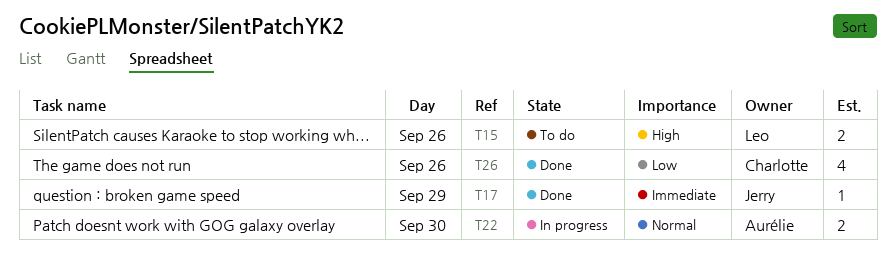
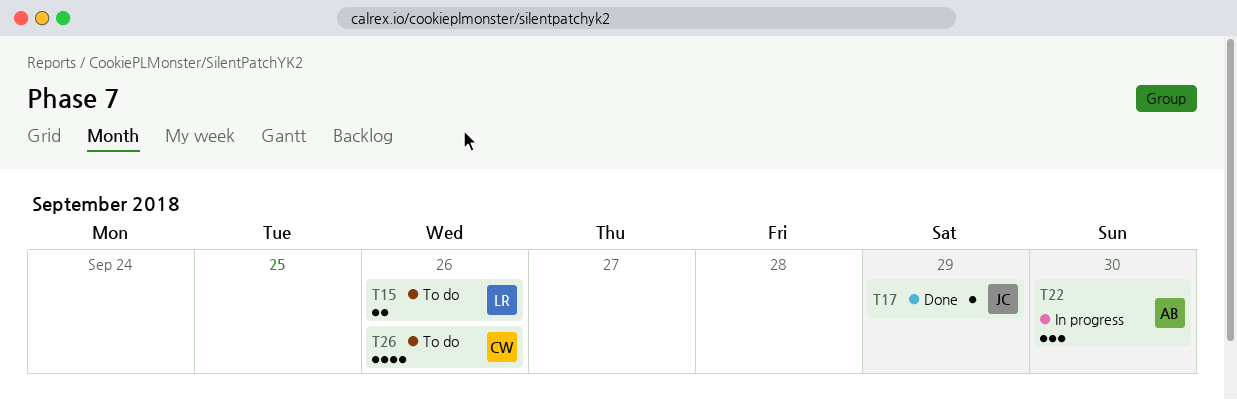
T22, estimate: 2 -> 3
T26, status: Done -> To do

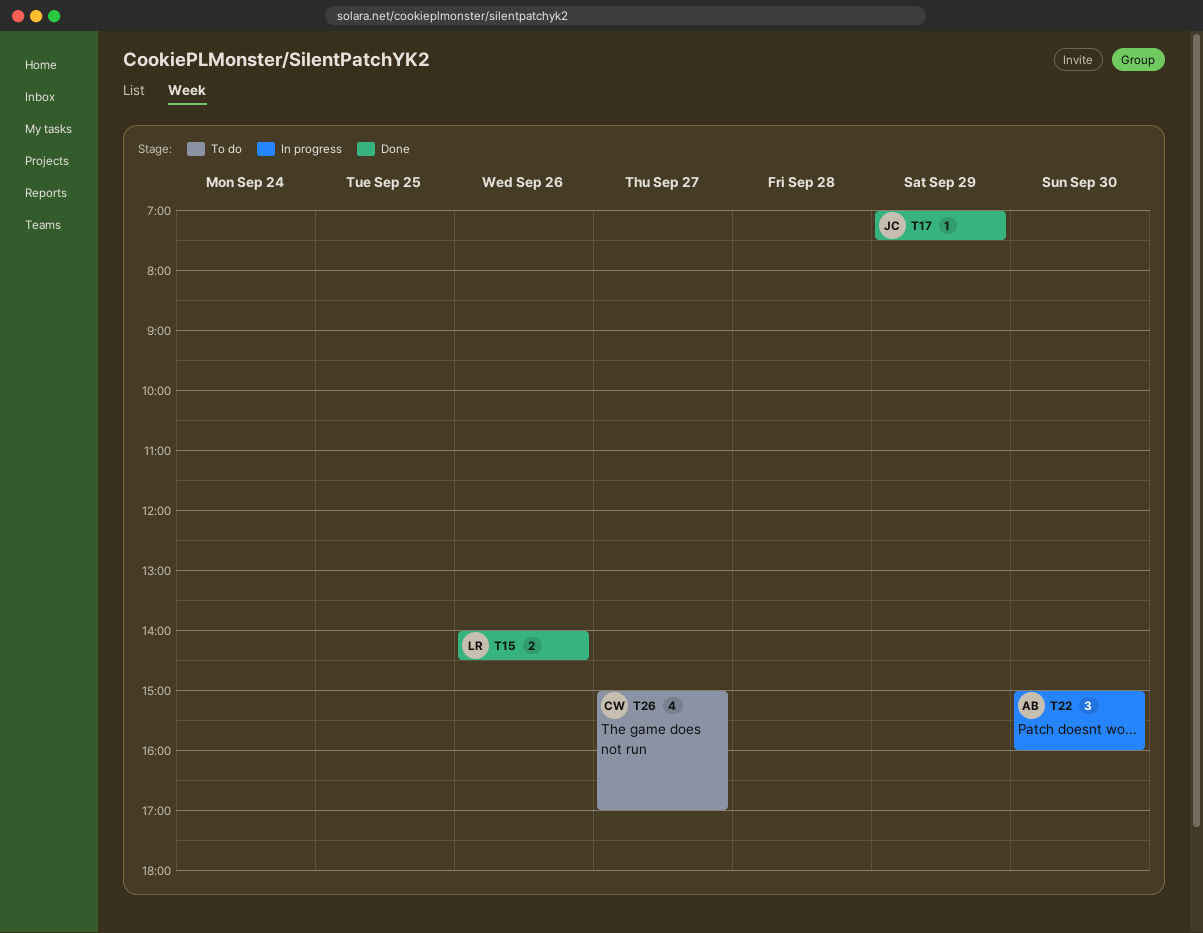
T15, status: To do -> Done
T26, day: Sep 26 -> Sep 27

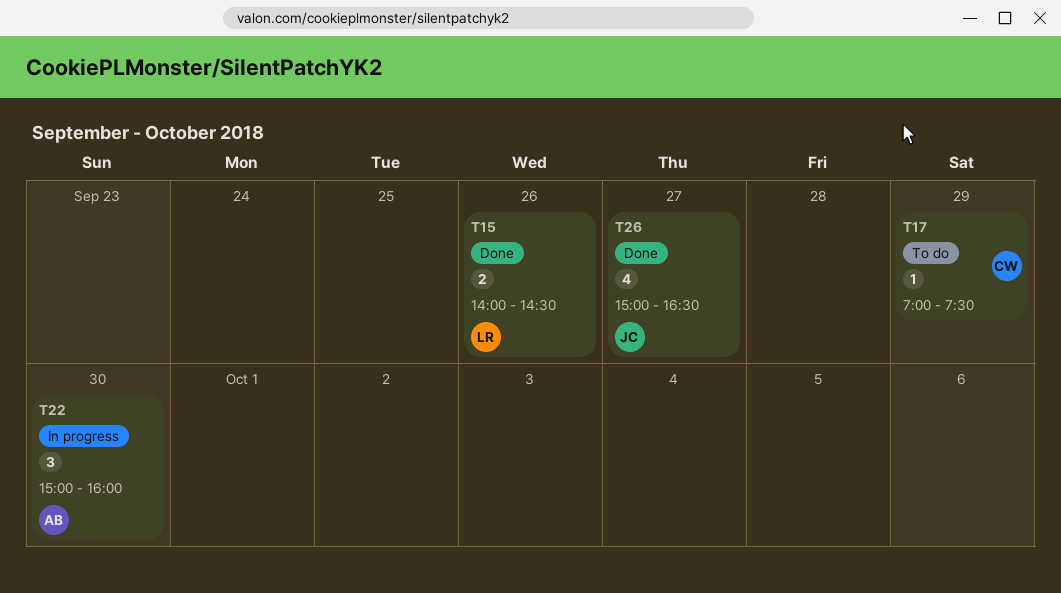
T17, status: Done -> To do
T17, owner: JC -> CW
T26, status: To do -> Done
T26, owner: CW -> JC
T26, ends: 17:00 -> 16:30

